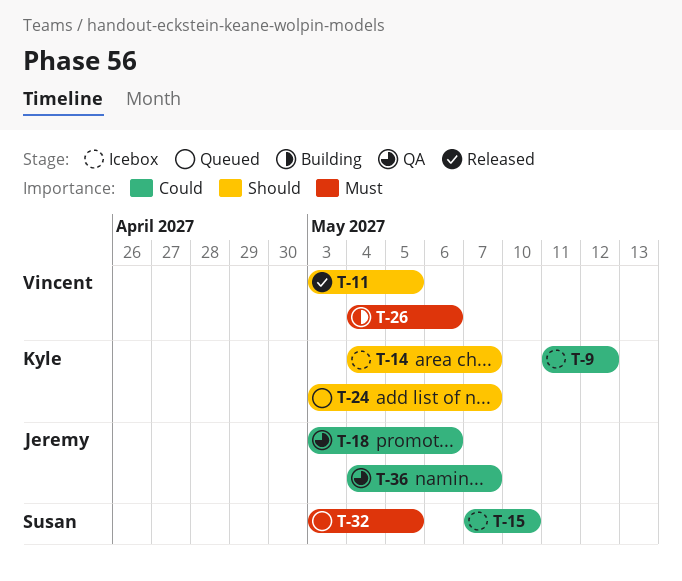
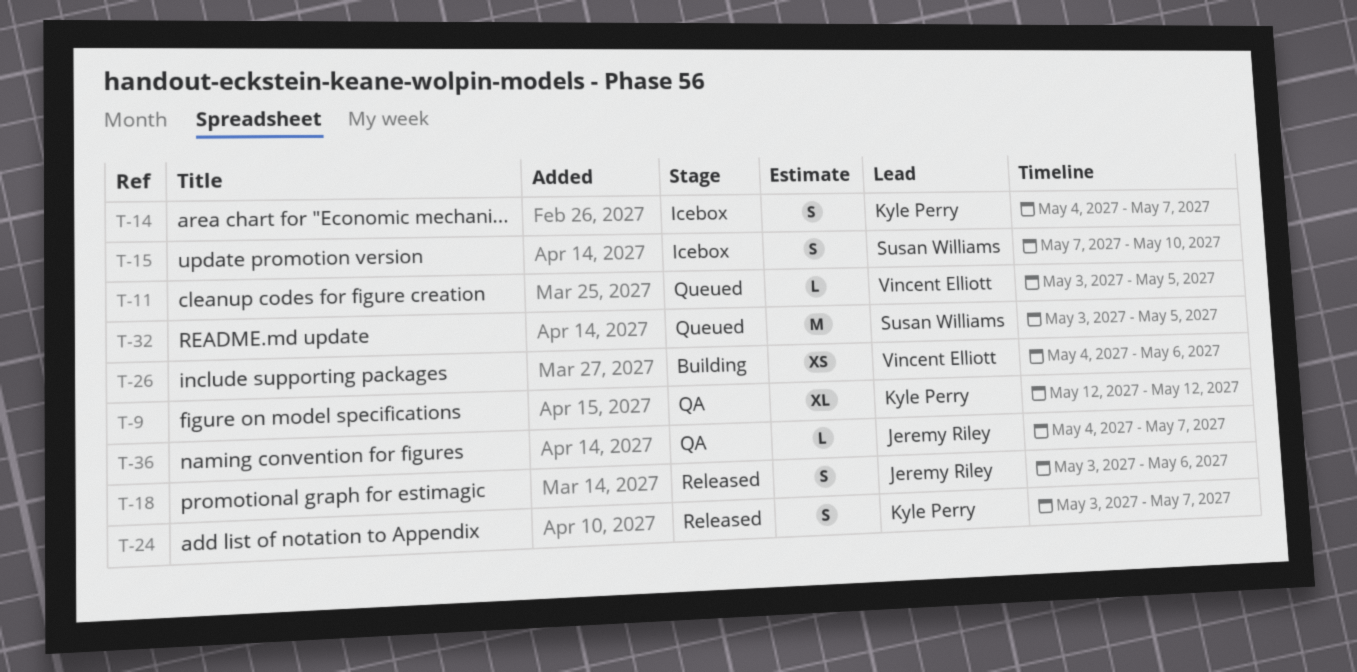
T-9, status: Icebox -> QA
T-9, start: May 11 -> May 12
T-11, status: Released -> Queued
T-18, status: QA -> Released
T-24, status: Queued -> Released

